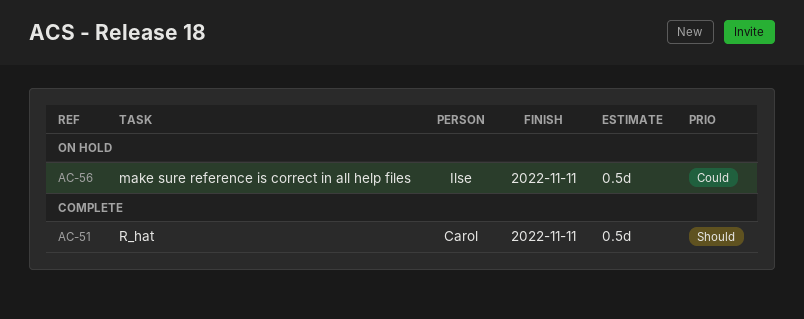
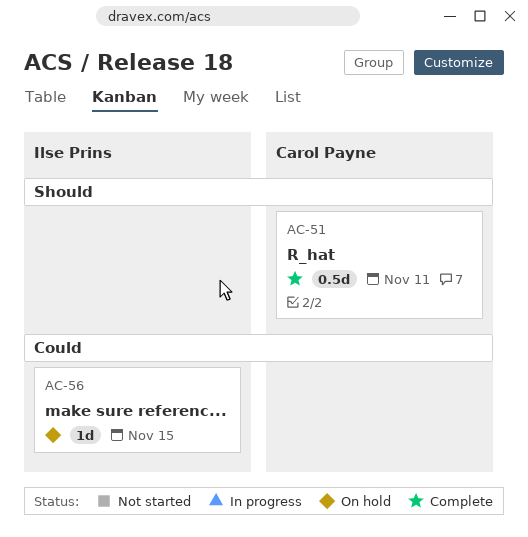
AC-56, estimate: 0.5d -> 1d
AC-56, due: Nov 11 -> Nov 15

